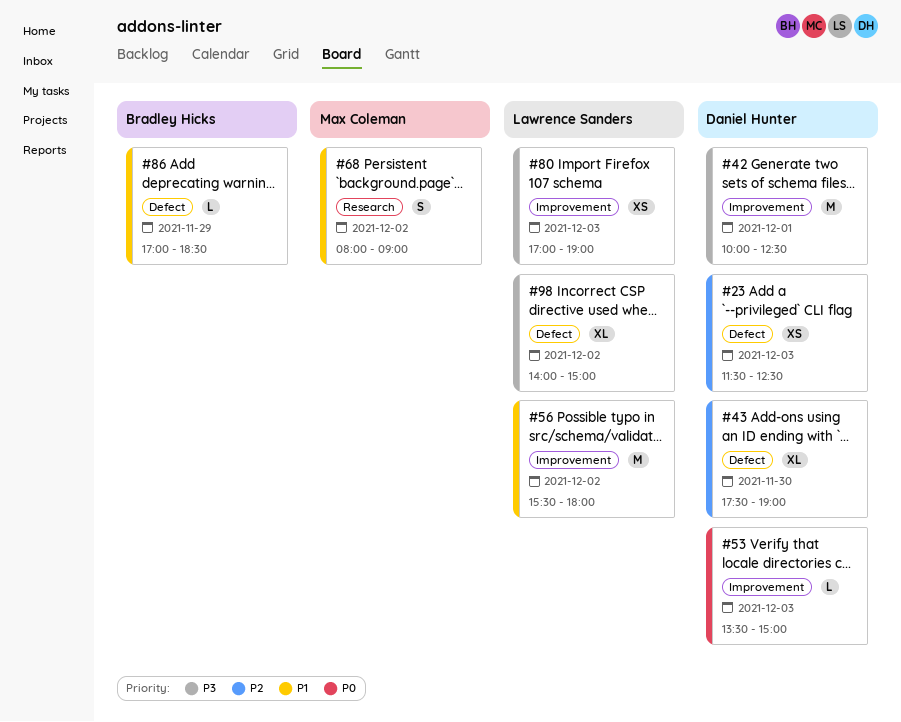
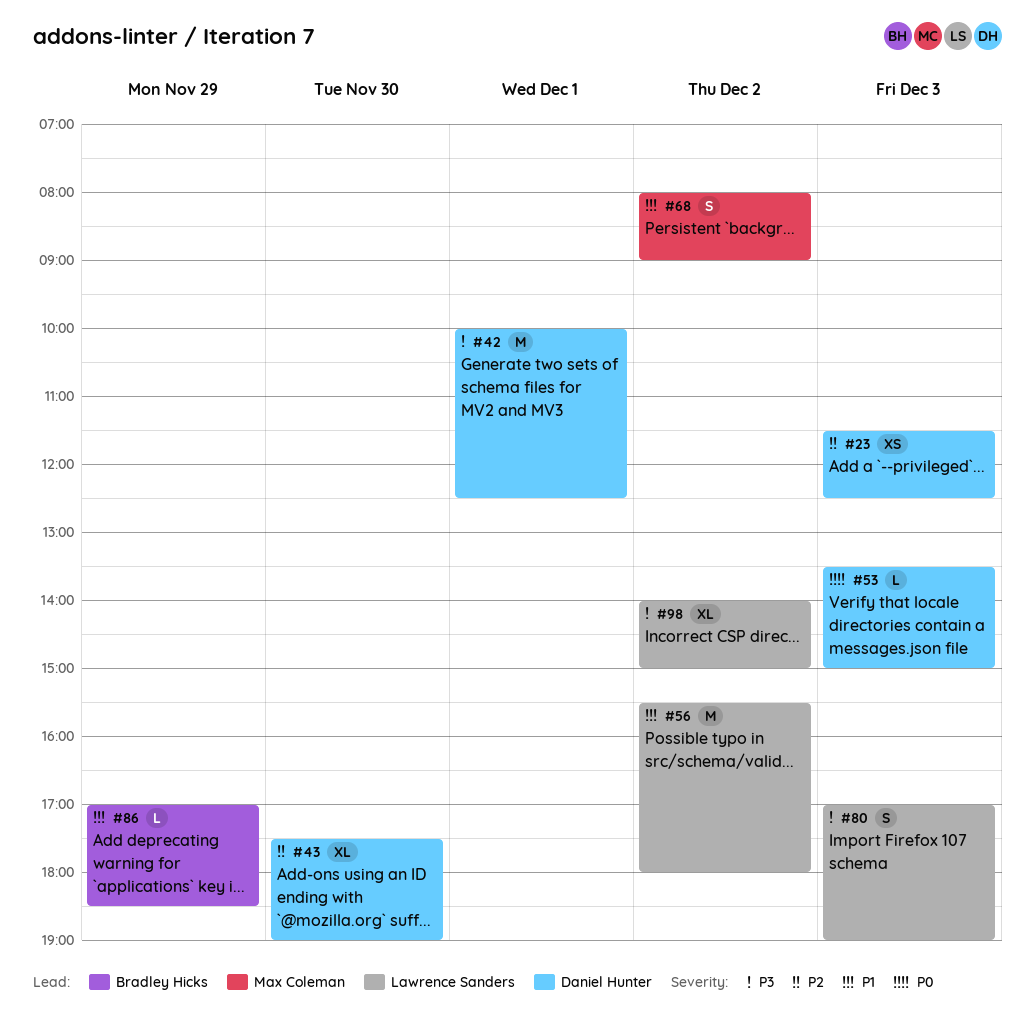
#80, estimate: XS -> S

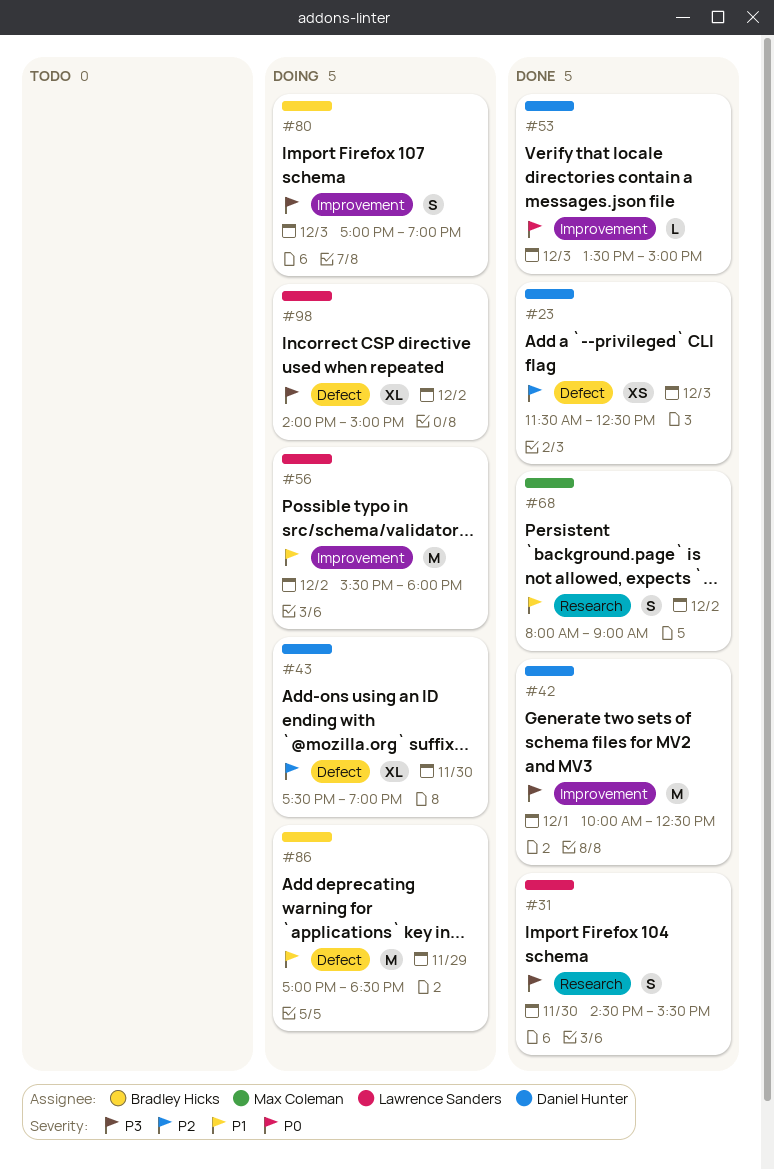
#31: none -> present
#80, owner: Lawrence Sanders -> Bradley Hicks
#86, estimate: L -> M

